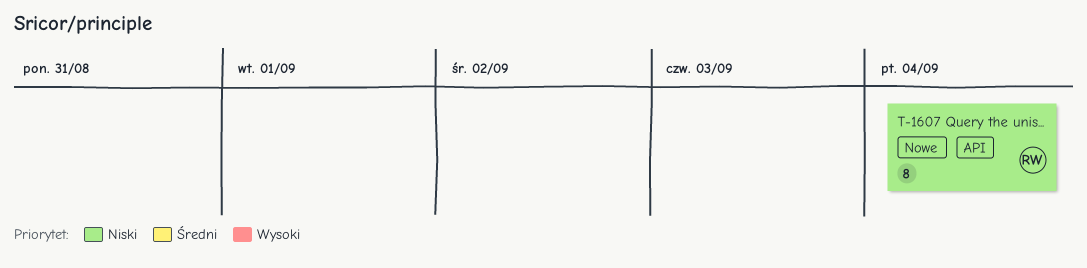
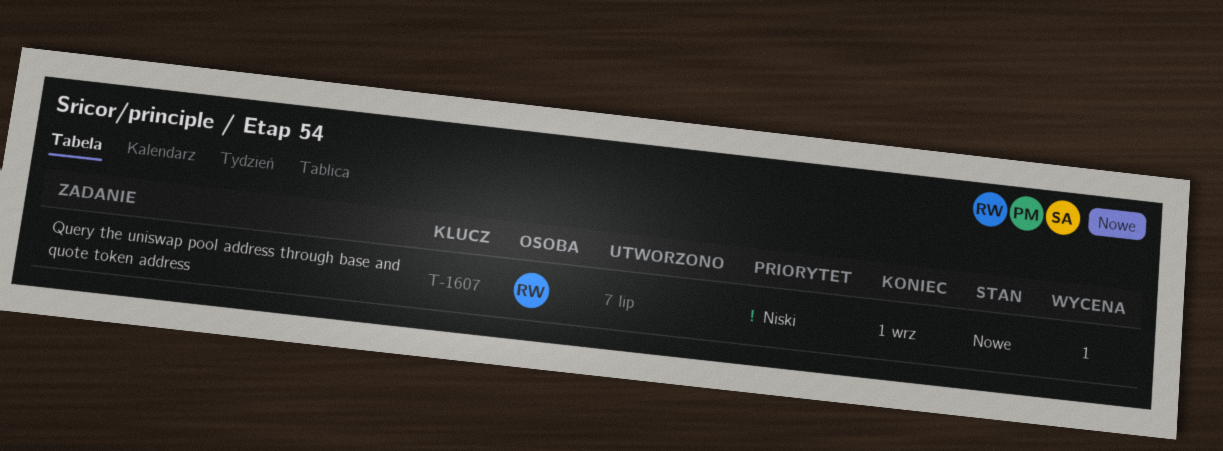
T-1607, estimate: 8 -> 1
T-1607, due: Sep 4 -> Sep 1

